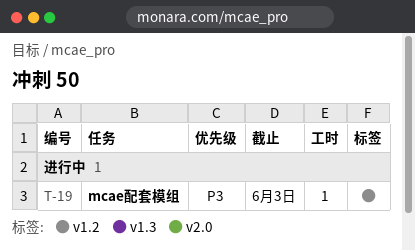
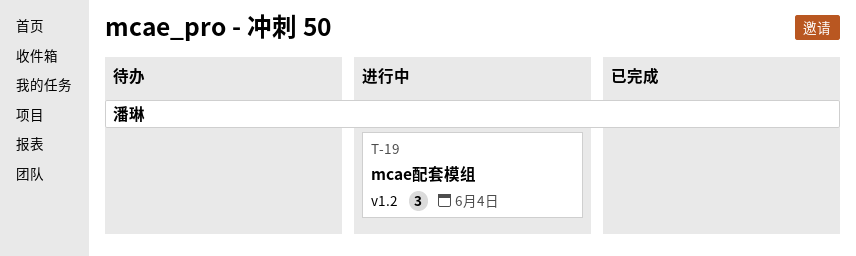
T-19, estimate: 1 -> 3
T-19, due: Jun 3 -> Jun 4

